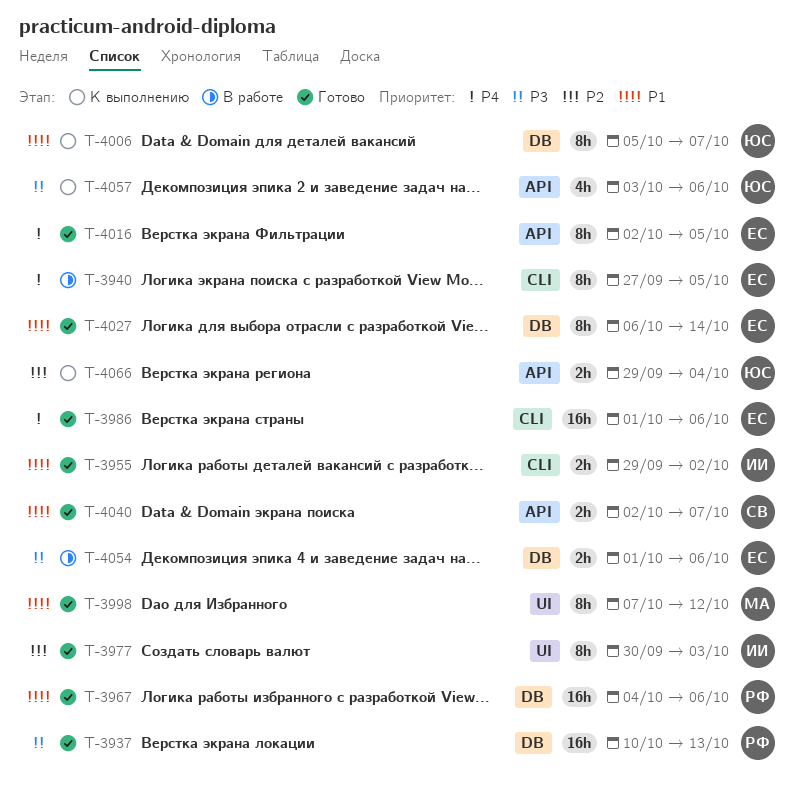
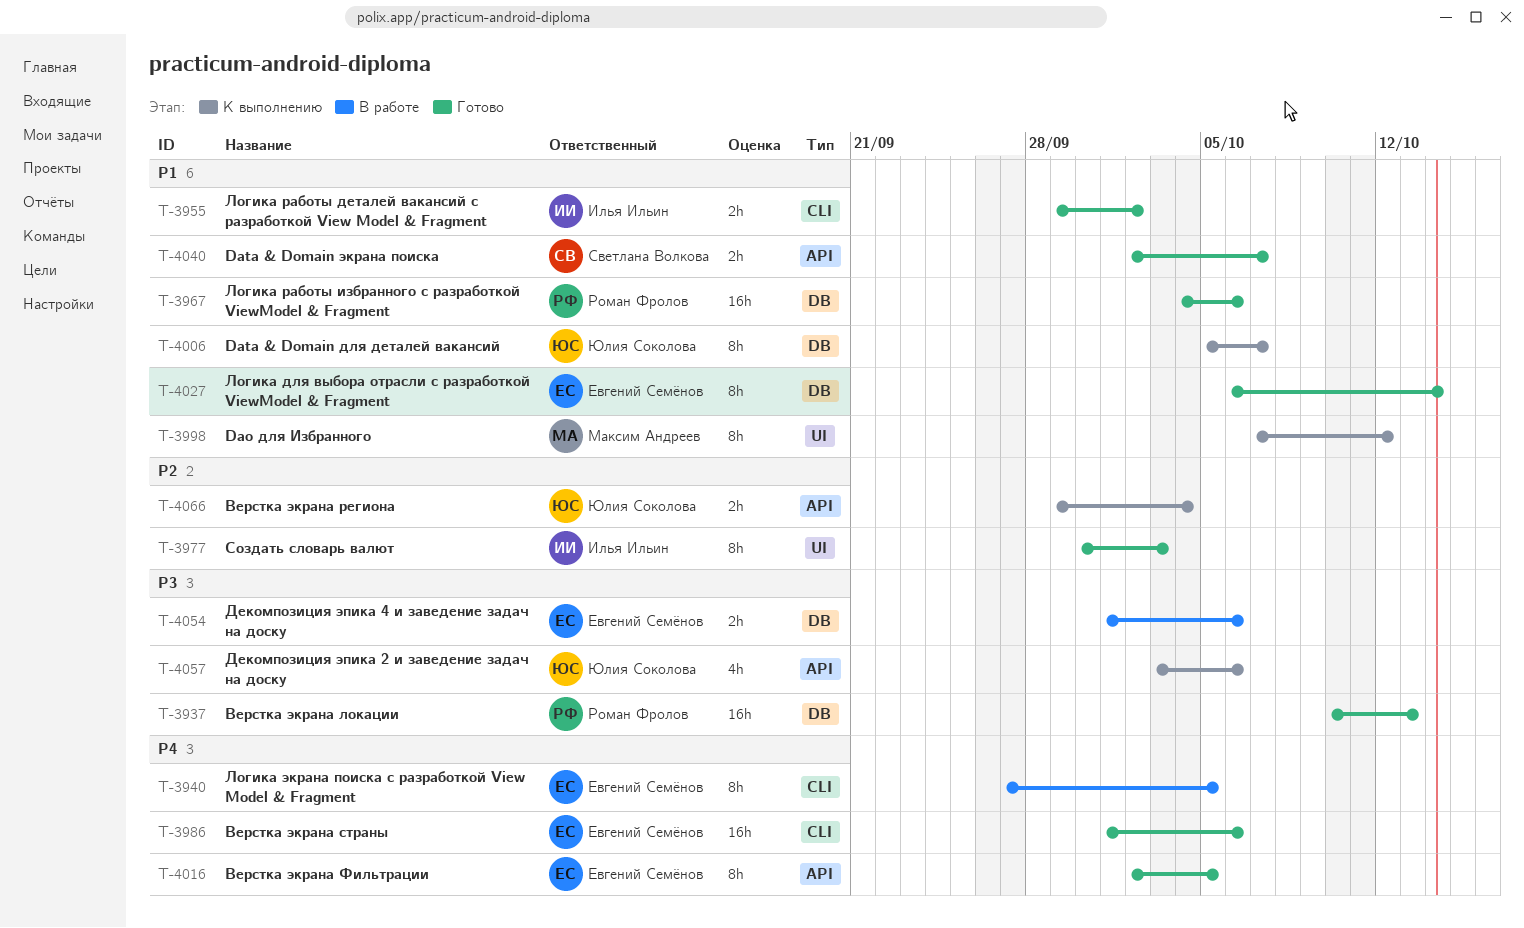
T-3998, status: Готово -> К выполнению

